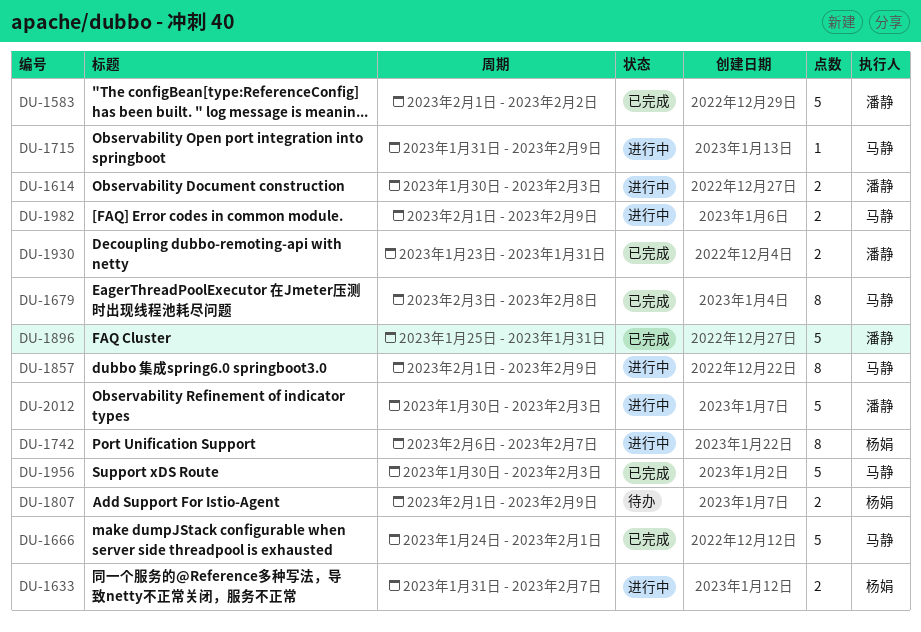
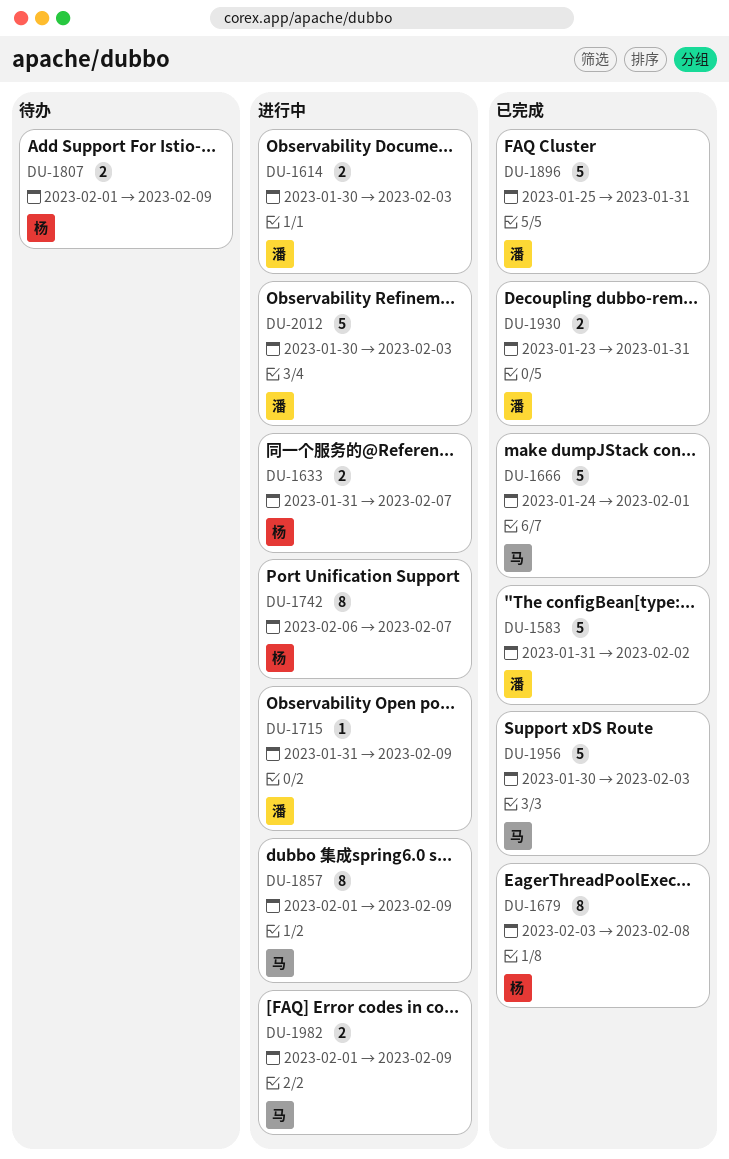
DU-1583, start: Feb 1 -> Jan 31
DU-1679, owner: 马静 -> 杨娟
DU-1715, owner: 马静 -> 潘静

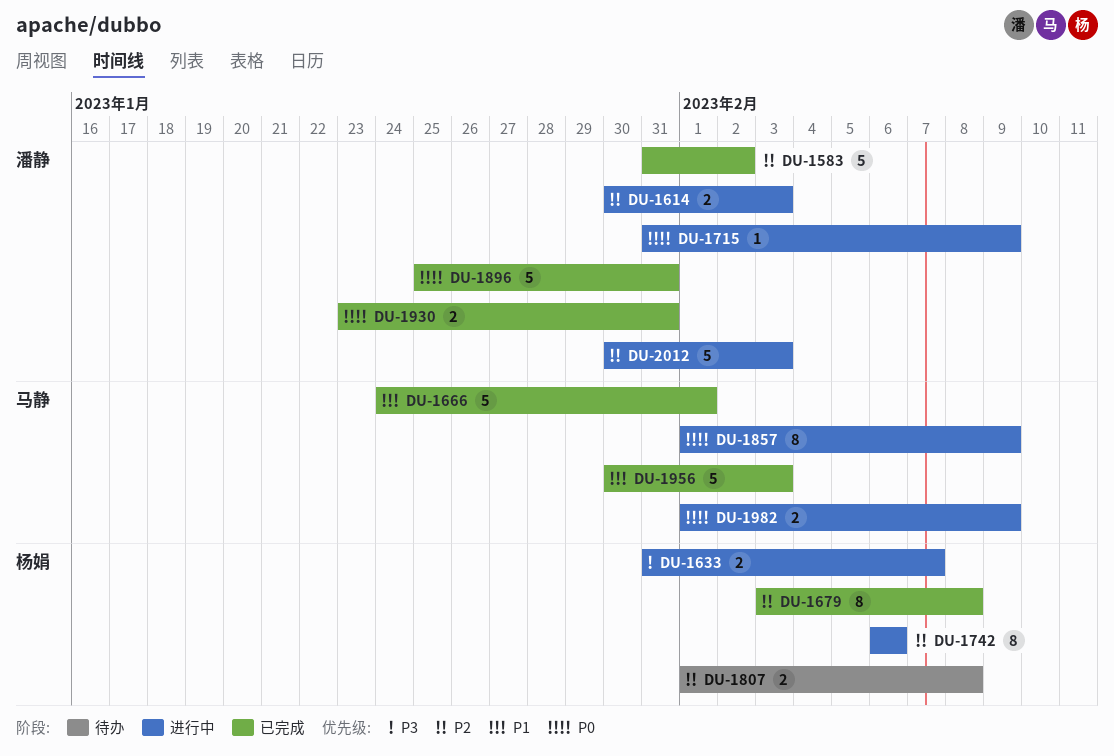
DU-1742, due: Feb 7 -> Feb 6
DU-1807, due: Feb 9 -> Feb 8

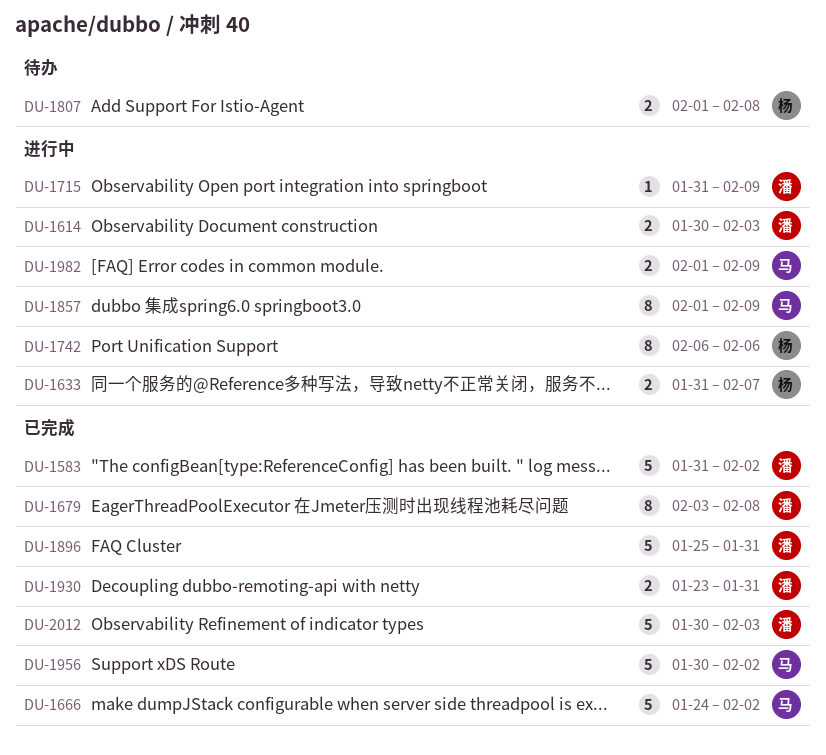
DU-1666, due: Feb 1 -> Feb 2
DU-1679, owner: 杨娟 -> 潘静
DU-1956, due: Feb 3 -> Feb 2
DU-2012, status: 进行中 -> 已完成

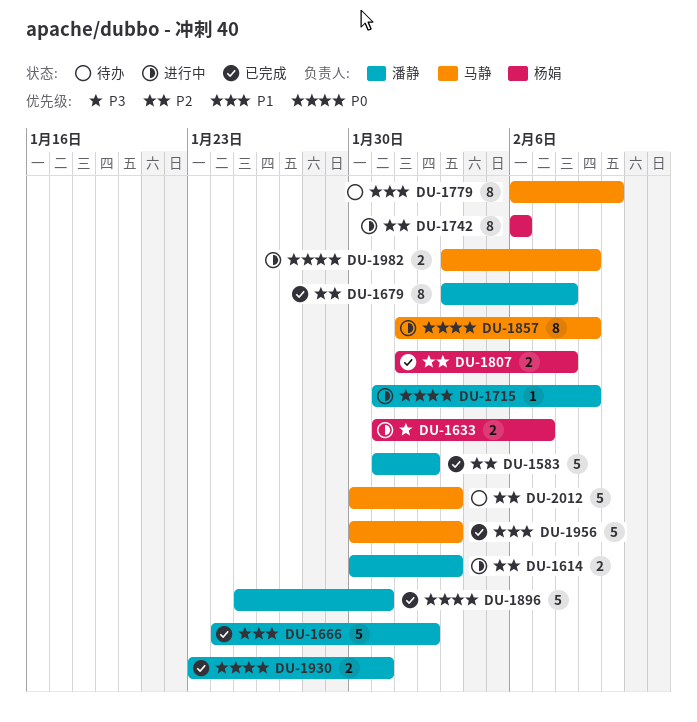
DU-1666, owner: 马静 -> 潘静
DU-1779: none -> present
DU-1807, status: 待办 -> 已完成
DU-1956, due: Feb 2 -> Feb 3
DU-1982, start: Feb 1 -> Feb 3
DU-2012, status: 已完成 -> 待办
DU-2012, owner: 潘静 -> 马静

